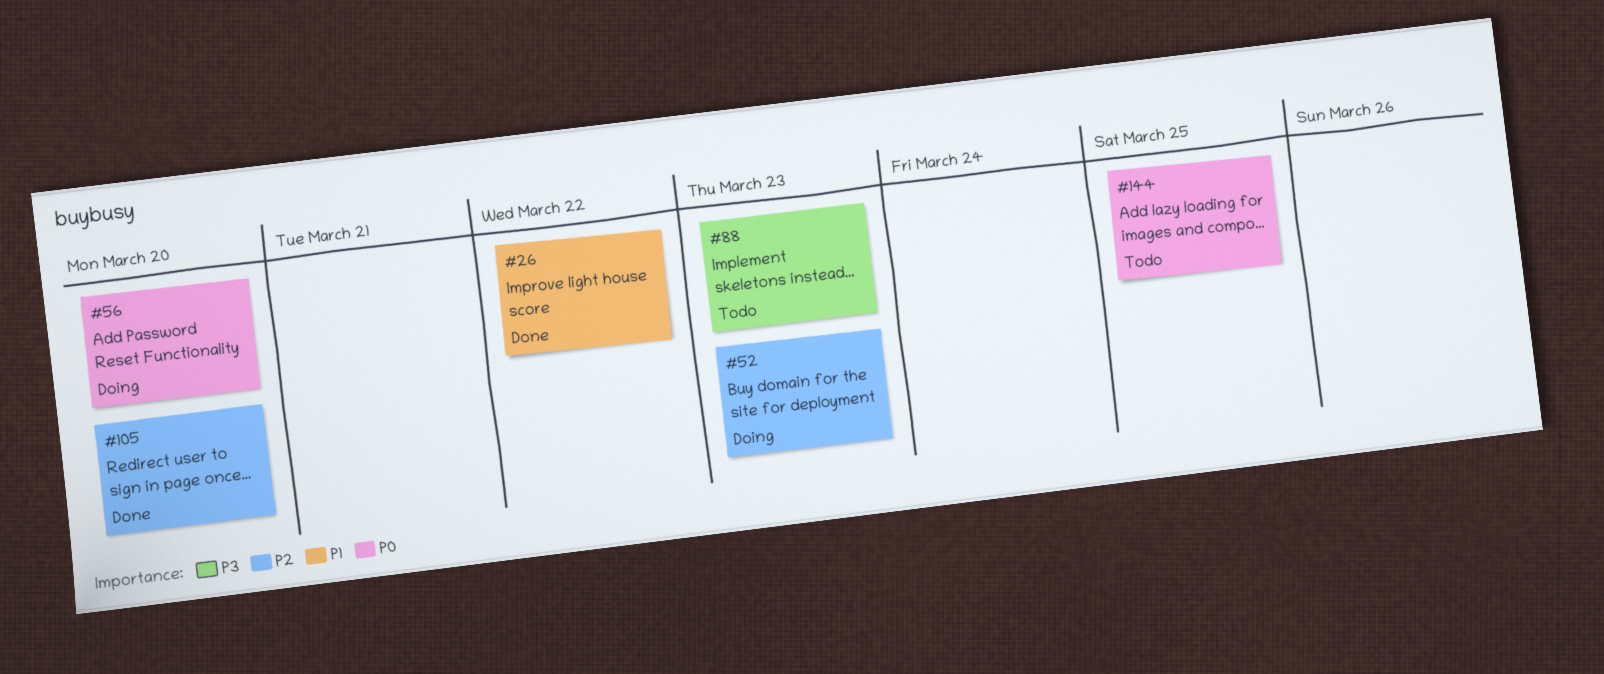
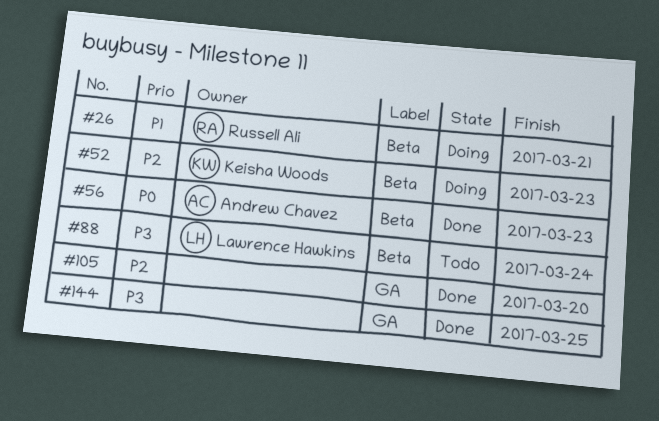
#26, status: Done -> Doing
#26, due: Mar 22 -> Mar 21
#56, status: Doing -> Done
#56, due: Mar 20 -> Mar 23
#88, due: Mar 23 -> Mar 24
#144, status: Todo -> Done
#144, priority: P0 -> P3

